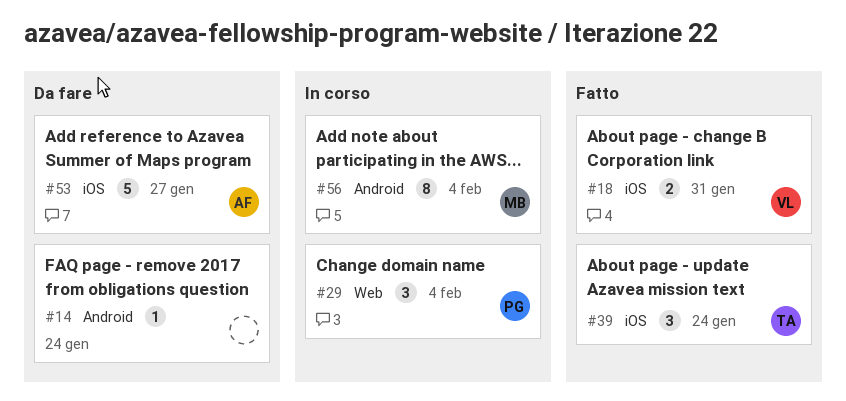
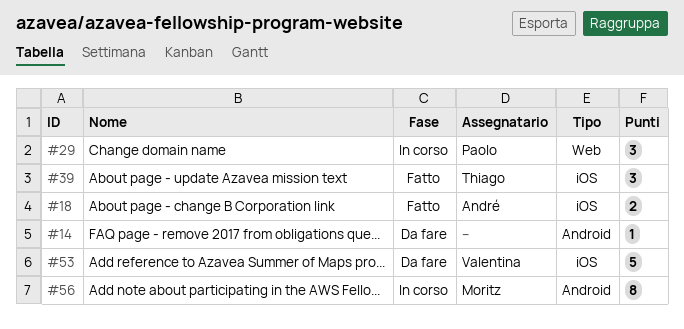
#18, owner: Valentina -> André
#53, owner: André -> Valentina

